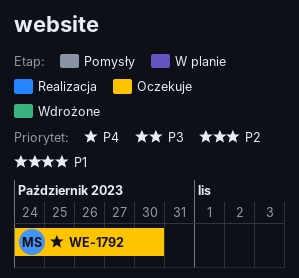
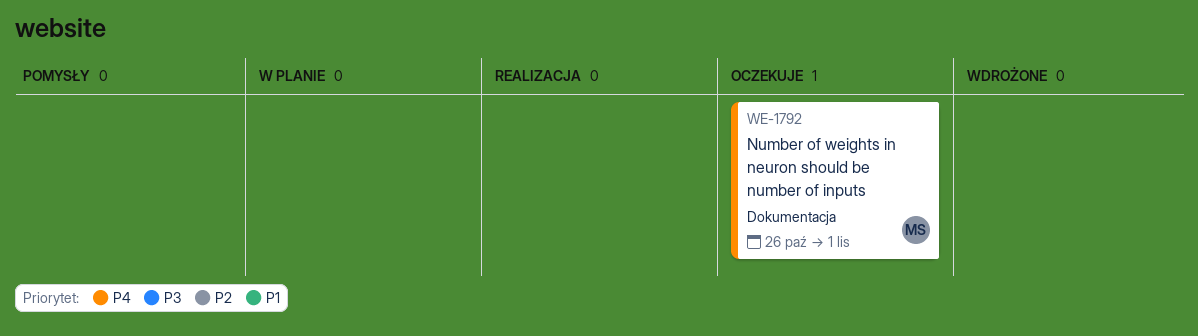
WE-1792, start: Oct 24 -> Oct 26
WE-1792, due: Oct 30 -> Nov 1

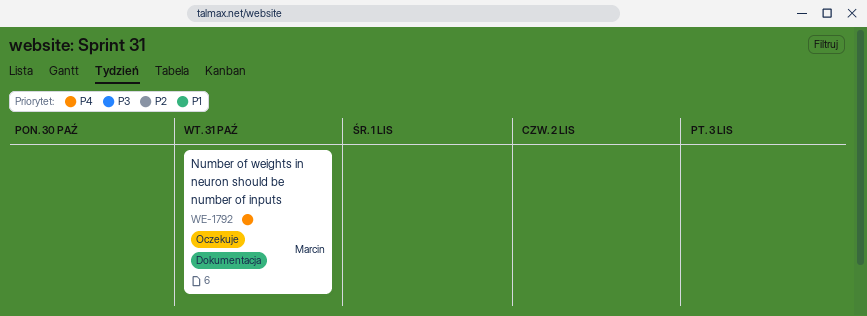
WE-1792, due: Nov 1 -> Oct 31

